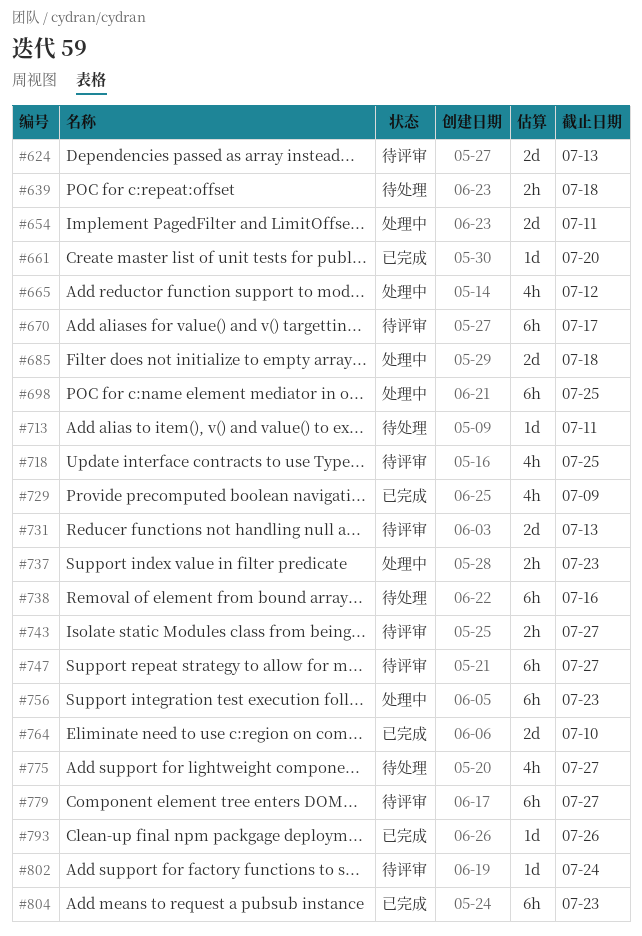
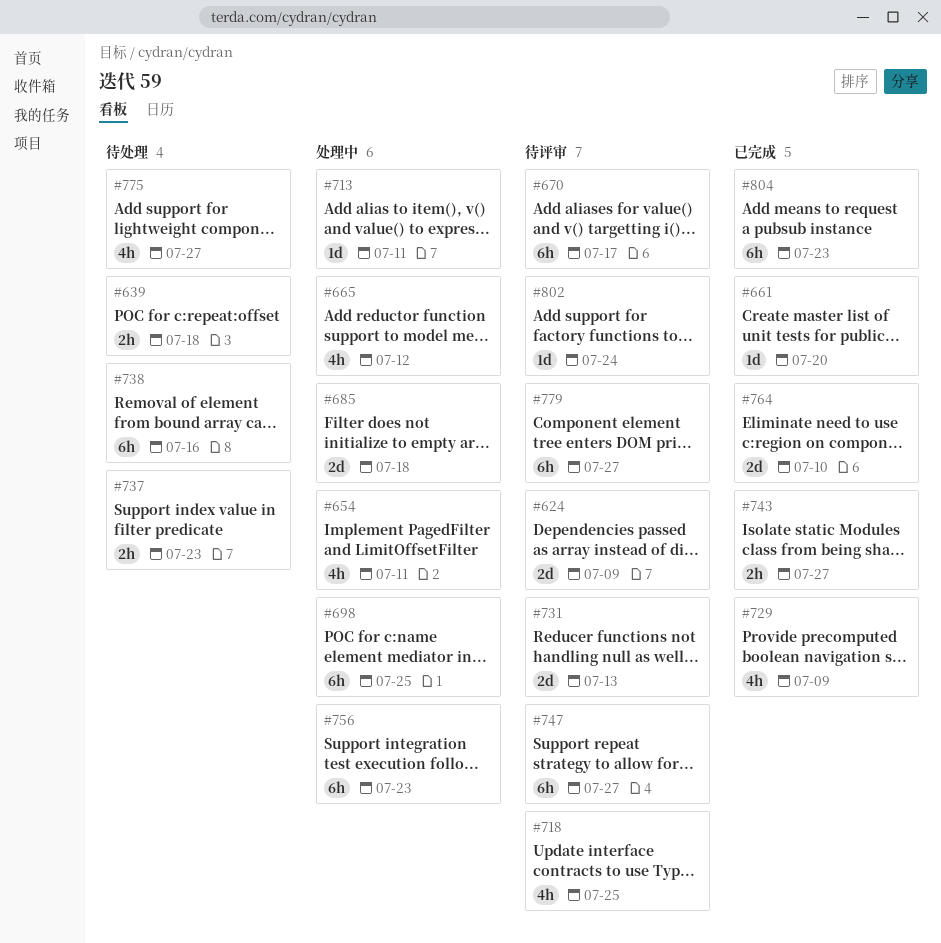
#624, due: Jul 13 -> Jul 9
#654, estimate: 2d -> 4h
#713, status: 待处理 -> 处理中
#737, status: 处理中 -> 待处理
#743, status: 待评审 -> 已完成
#793: present -> none

